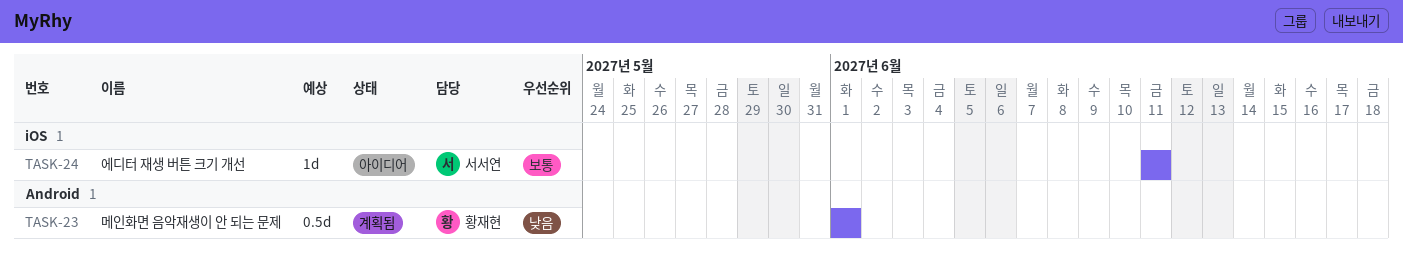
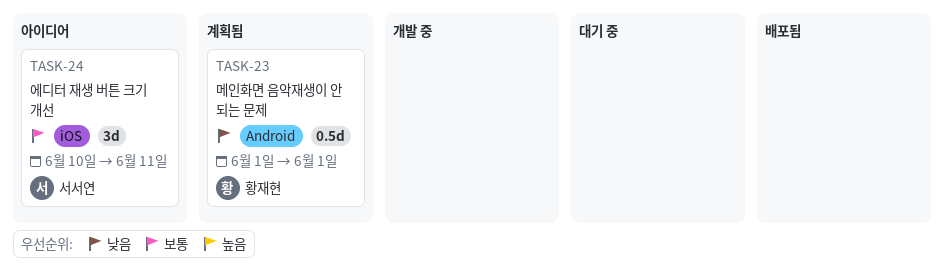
TASK-24, estimate: 1d -> 3d
TASK-24, start: Jun 11 -> Jun 10

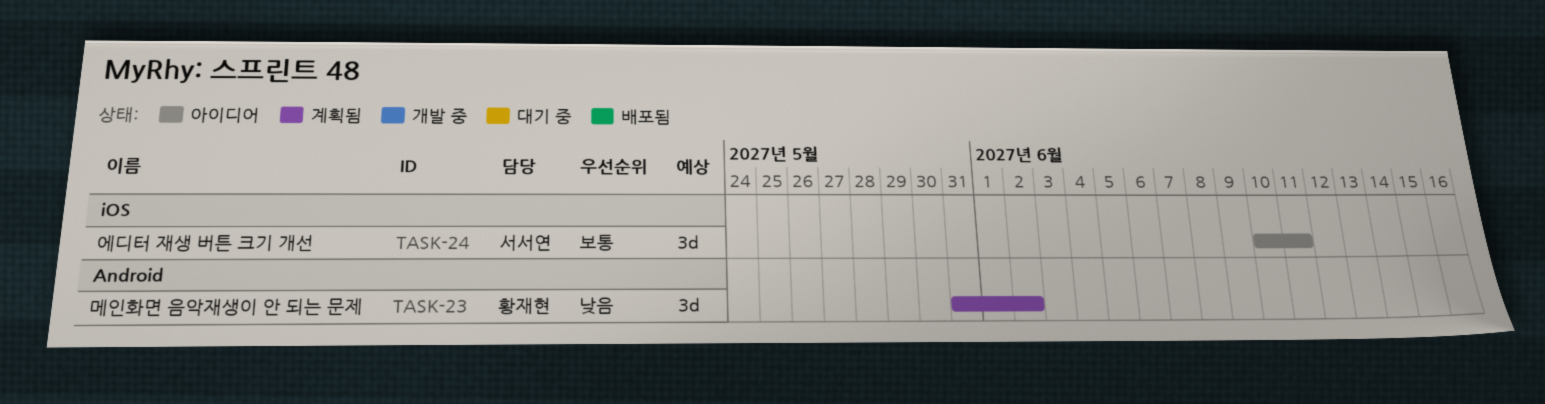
TASK-23, estimate: 0.5d -> 3d
TASK-23, start: Jun 1 -> May 31
TASK-23, due: Jun 1 -> Jun 2

